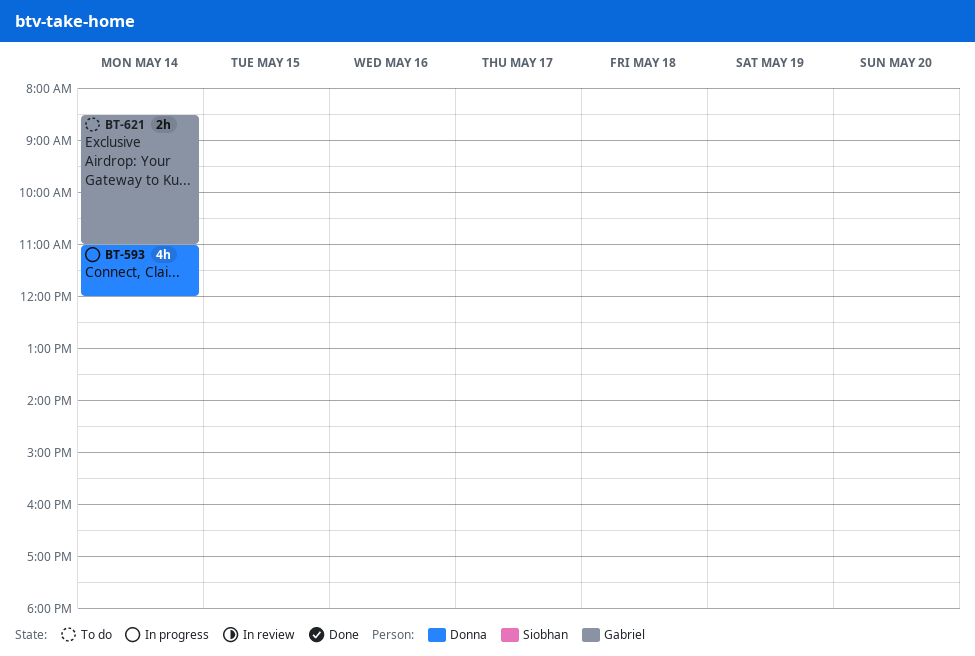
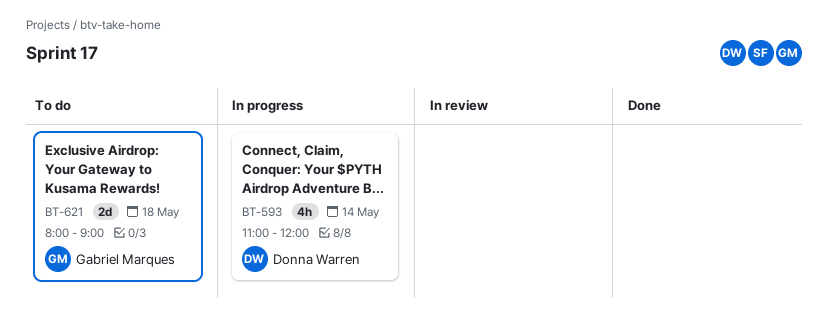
BT-621, estimate: 2h -> 2d
BT-621, day: May 14 -> May 18
BT-621, begins: 08:30 -> 08:00
BT-621, ends: 11:00 -> 09:00

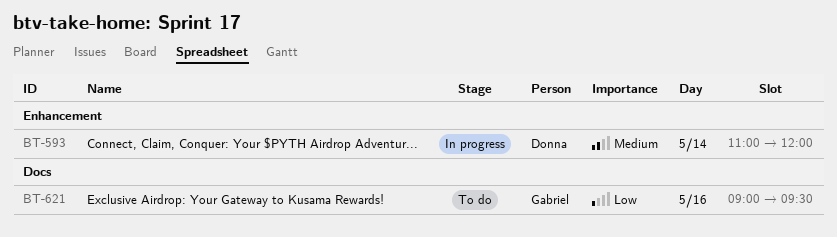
BT-621, day: May 18 -> May 16
BT-621, begins: 08:00 -> 09:00
BT-621, ends: 09:00 -> 09:30

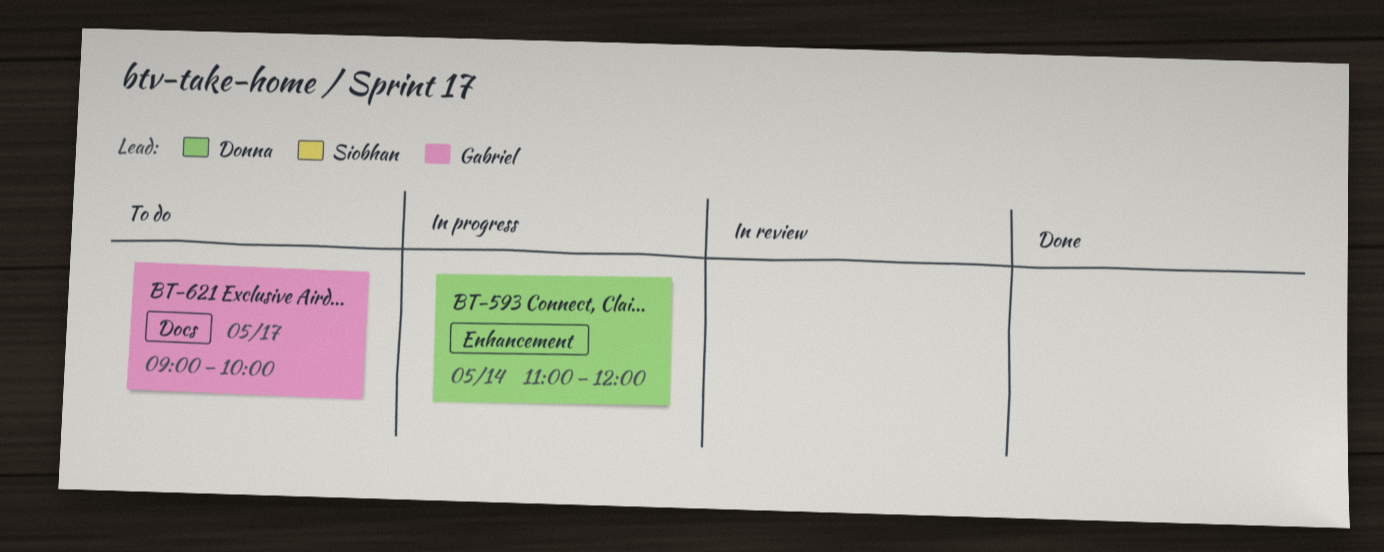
BT-621, day: May 16 -> May 17
BT-621, ends: 09:30 -> 10:00

